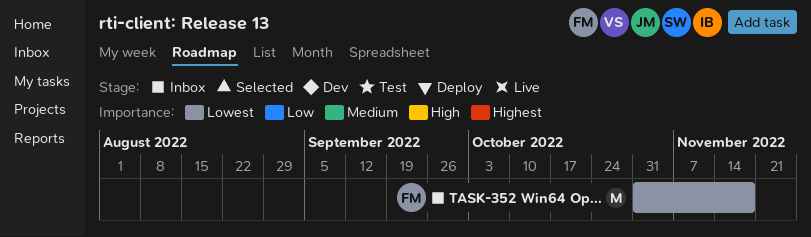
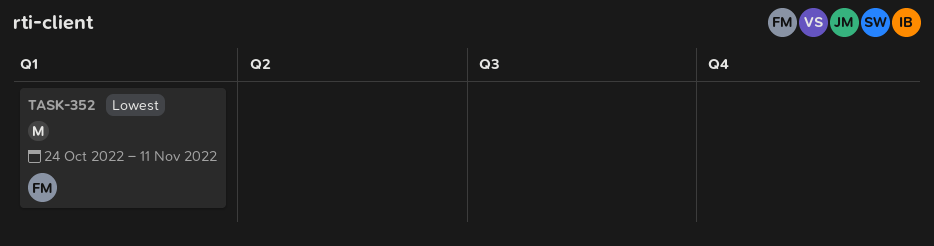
TASK-352, start: Oct 31 -> Oct 24
TASK-352, due: Nov 18 -> Nov 11

